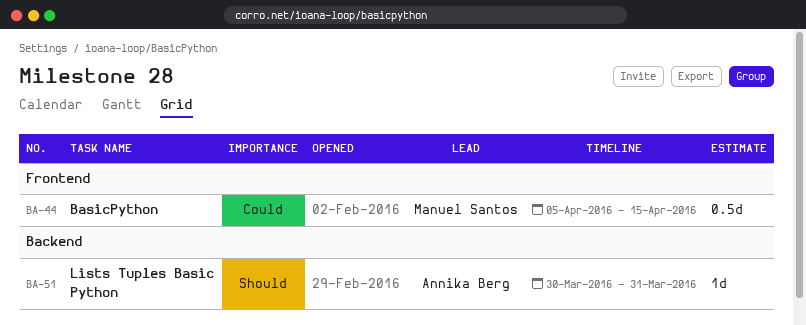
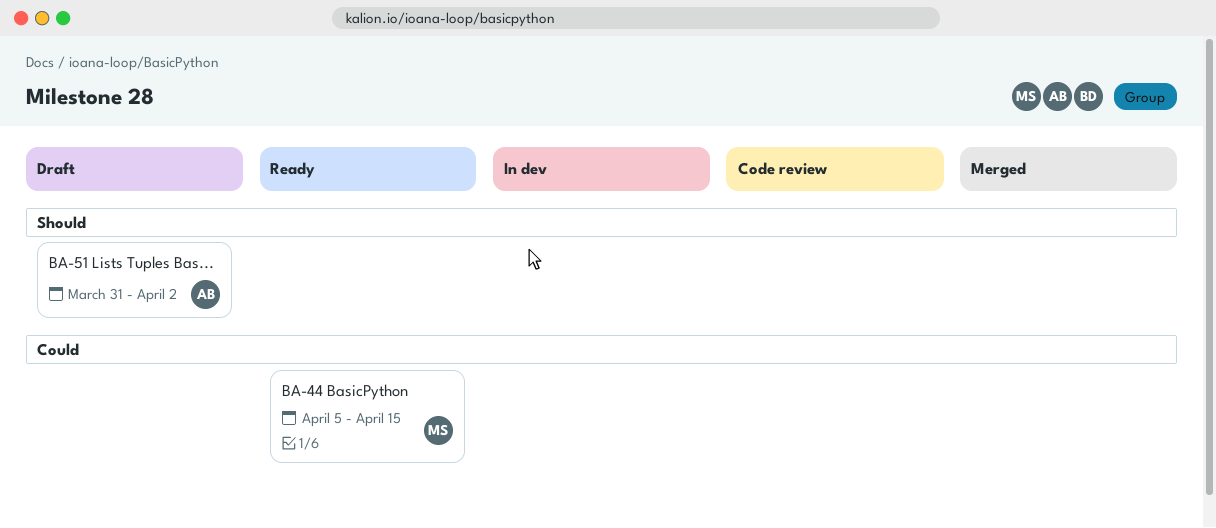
BA-51, start: Mar 30 -> Mar 31
BA-51, due: Mar 31 -> Apr 2

